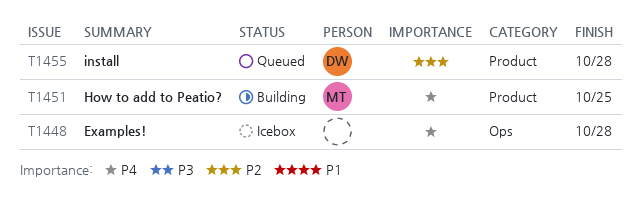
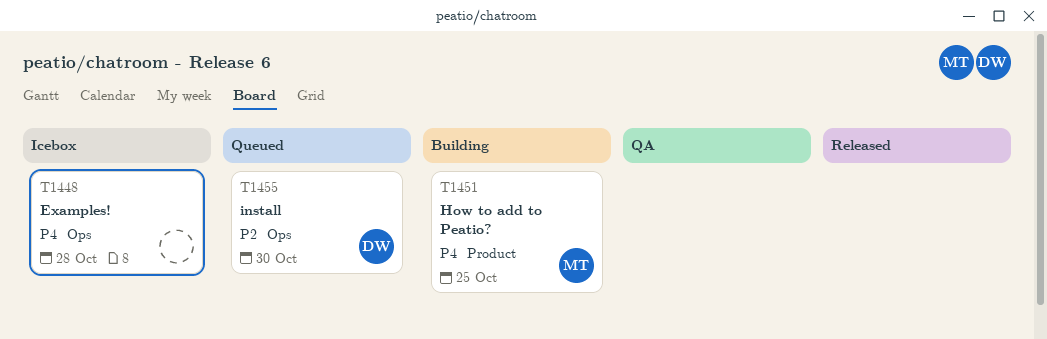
T1455, label: Product -> Ops
T1455, due: Oct 28 -> Oct 30

